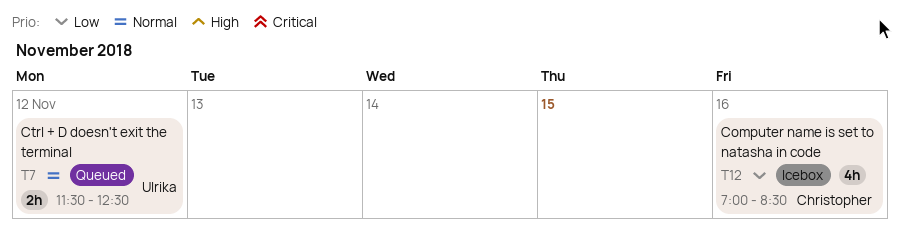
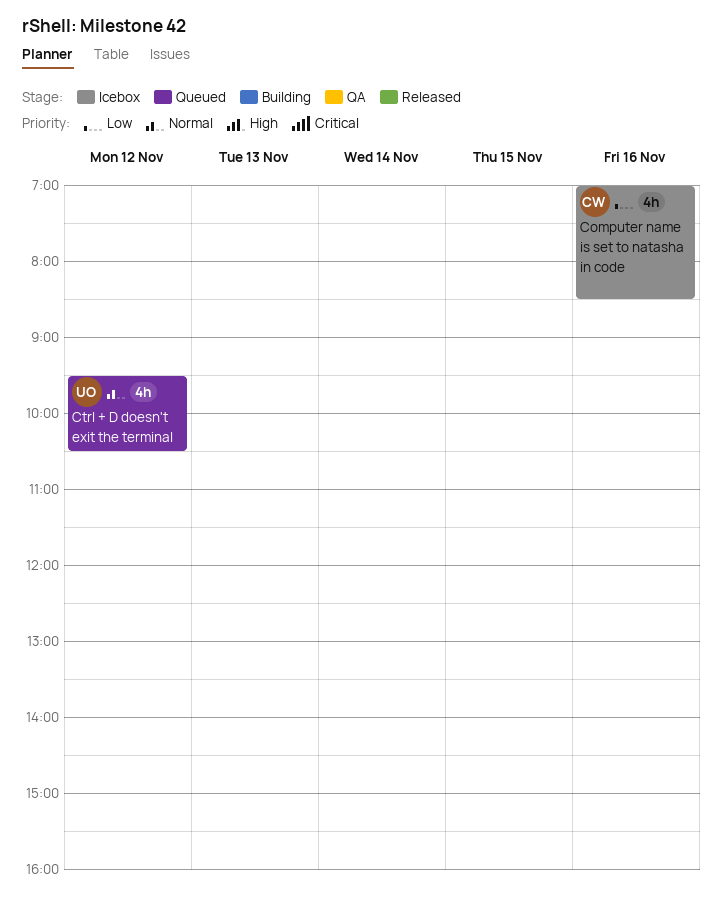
Ctrl + D doesn't exit the terminal, estimate: 2h -> 4h
Ctrl + D doesn't exit the terminal, begins: 11:30 -> 09:30
Ctrl + D doesn't exit the terminal, ends: 12:30 -> 10:30

